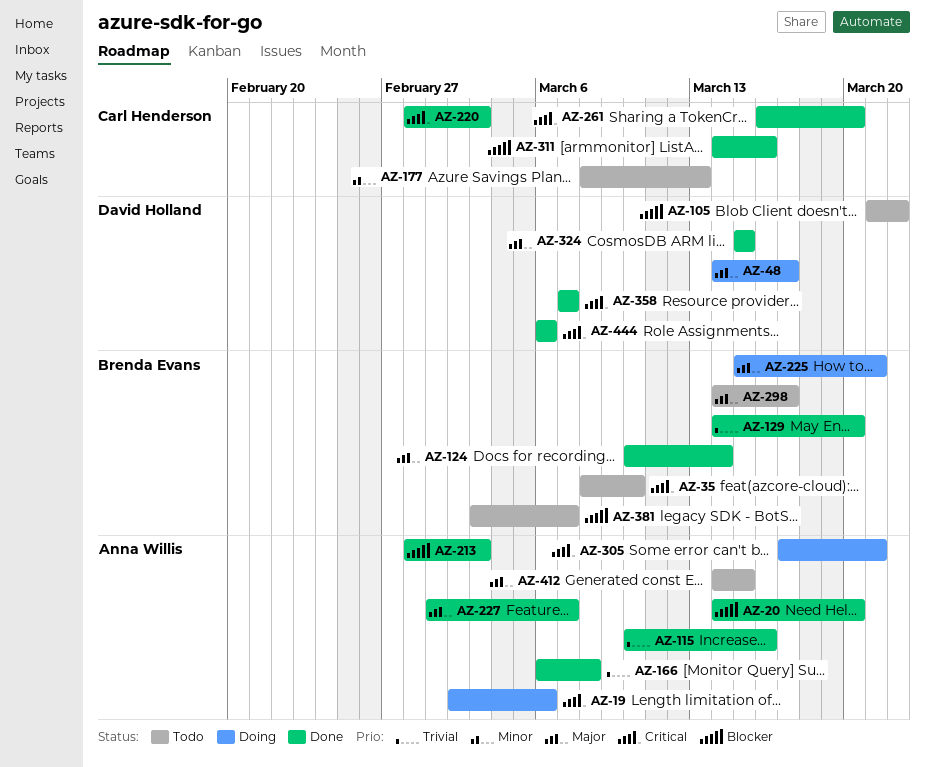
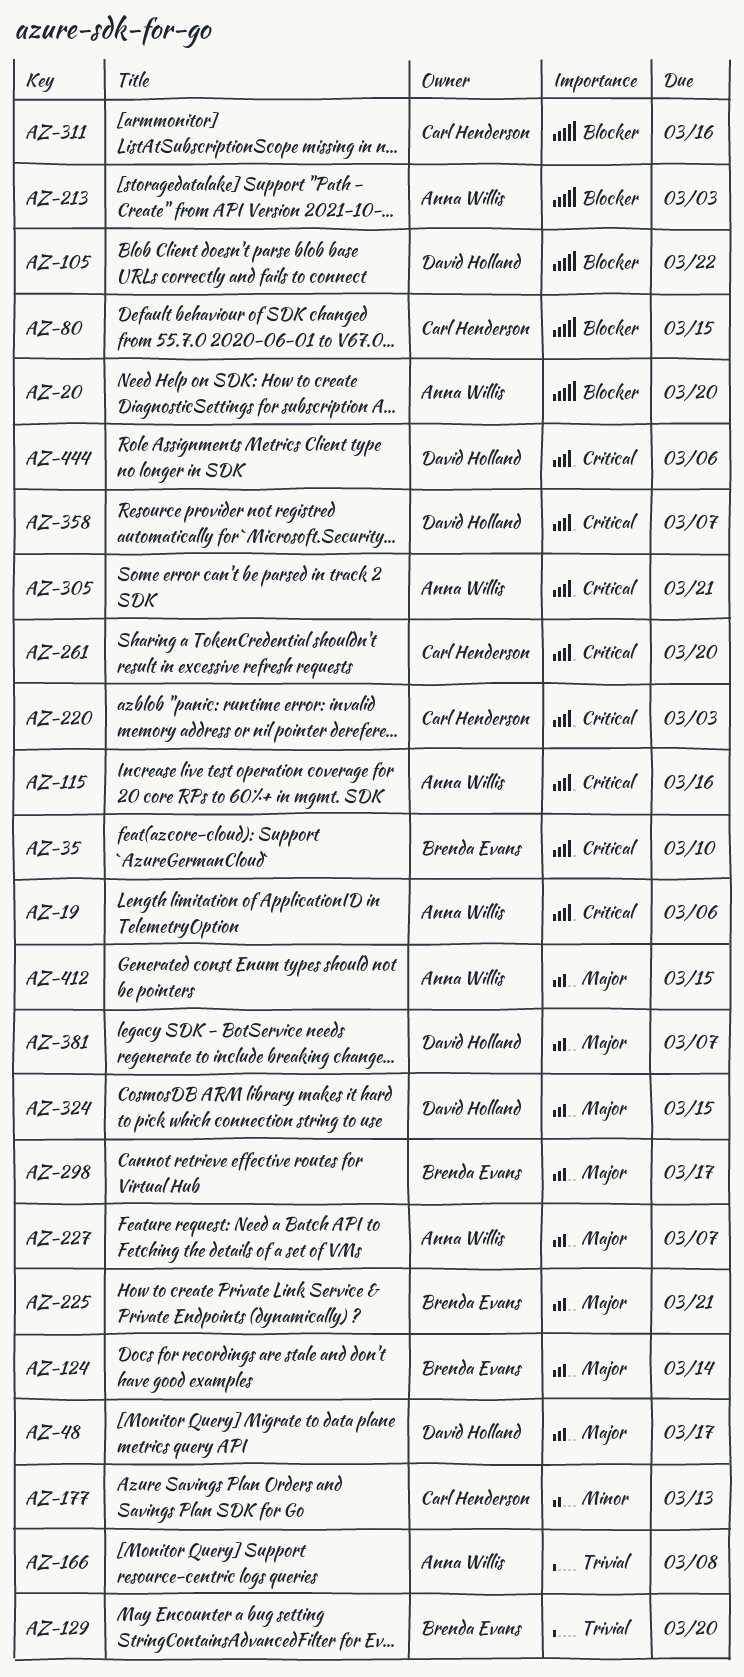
AZ-80: none -> present
AZ-115, priority: Trivial -> Critical
AZ-381, owner: Brenda Evans -> David Holland
AZ-381, priority: Blocker -> Major

